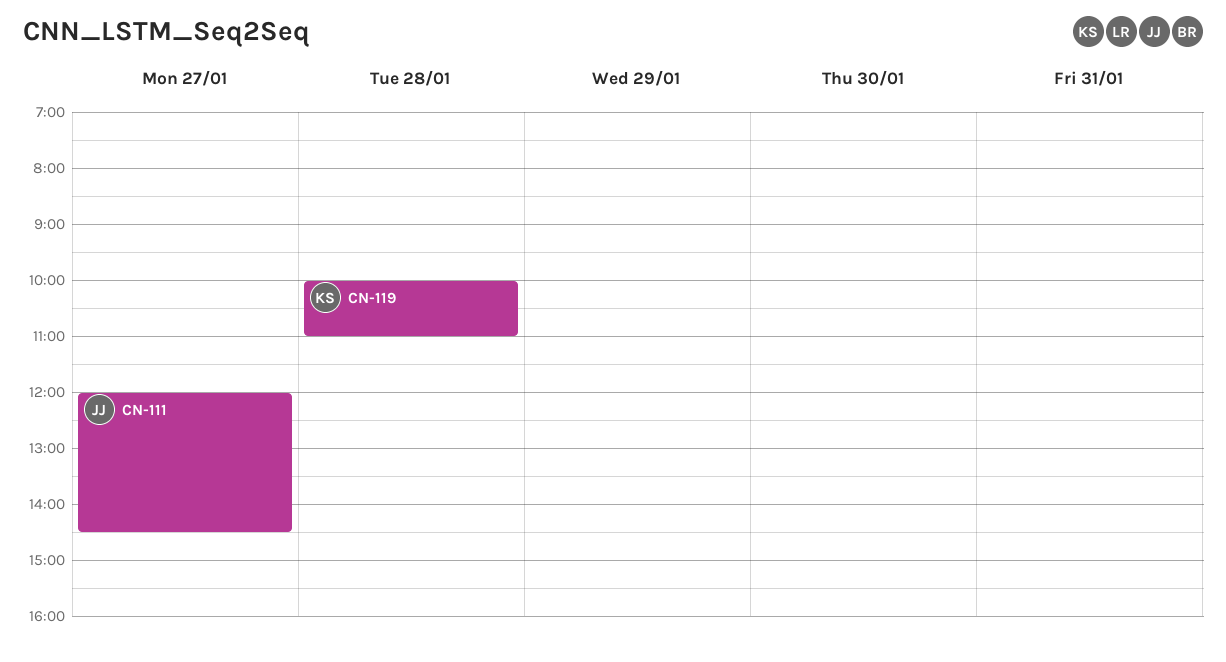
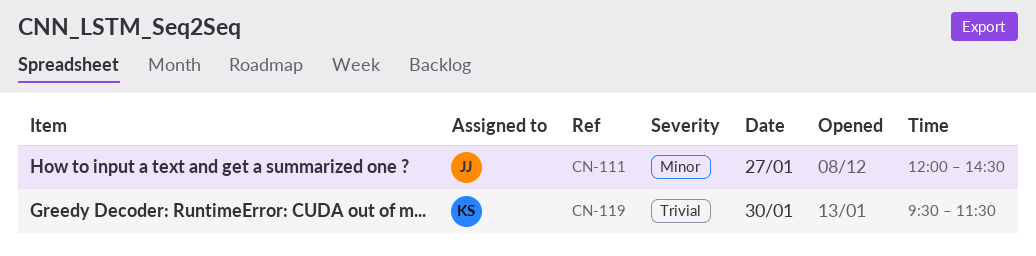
CN-119, day: Jan 28 -> Jan 30
CN-119, begins: 10:00 -> 09:30
CN-119, ends: 11:00 -> 11:30

